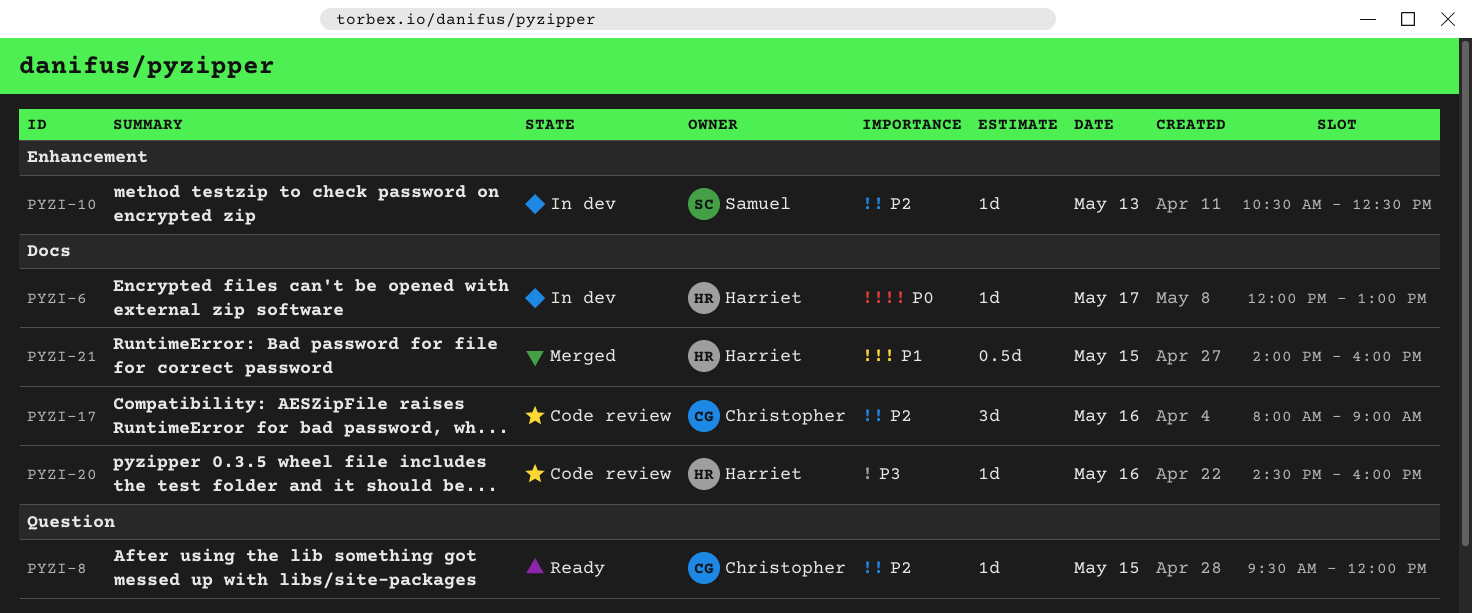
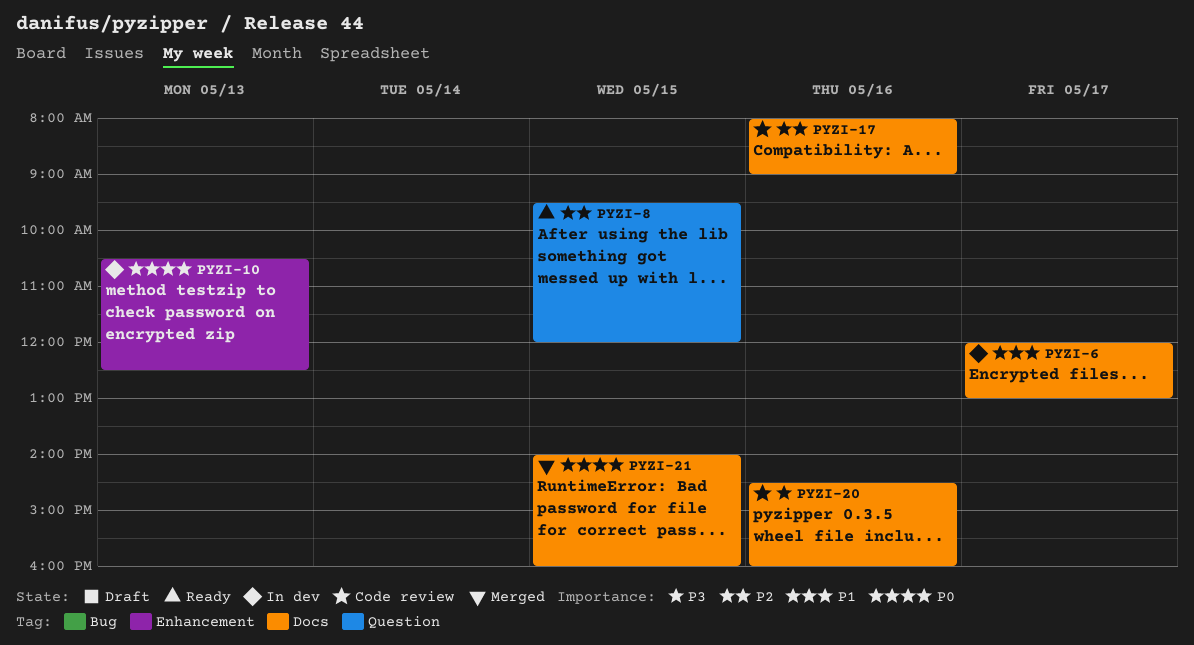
PYZI-6, priority: P0 -> P1
PYZI-10, priority: P2 -> P0
PYZI-21, priority: P1 -> P0

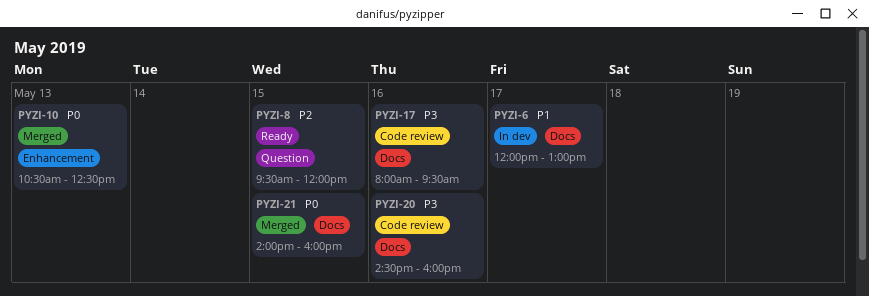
PYZI-10, status: In dev -> Merged
PYZI-17, priority: P2 -> P3
PYZI-17, ends: 09:00 -> 09:30

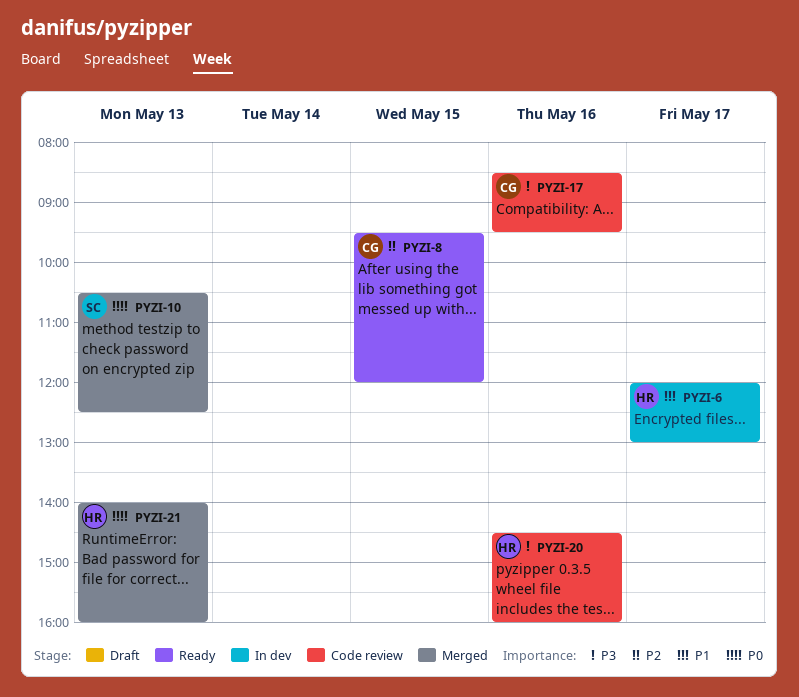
PYZI-17, begins: 08:00 -> 08:30
PYZI-21, day: May 15 -> May 13

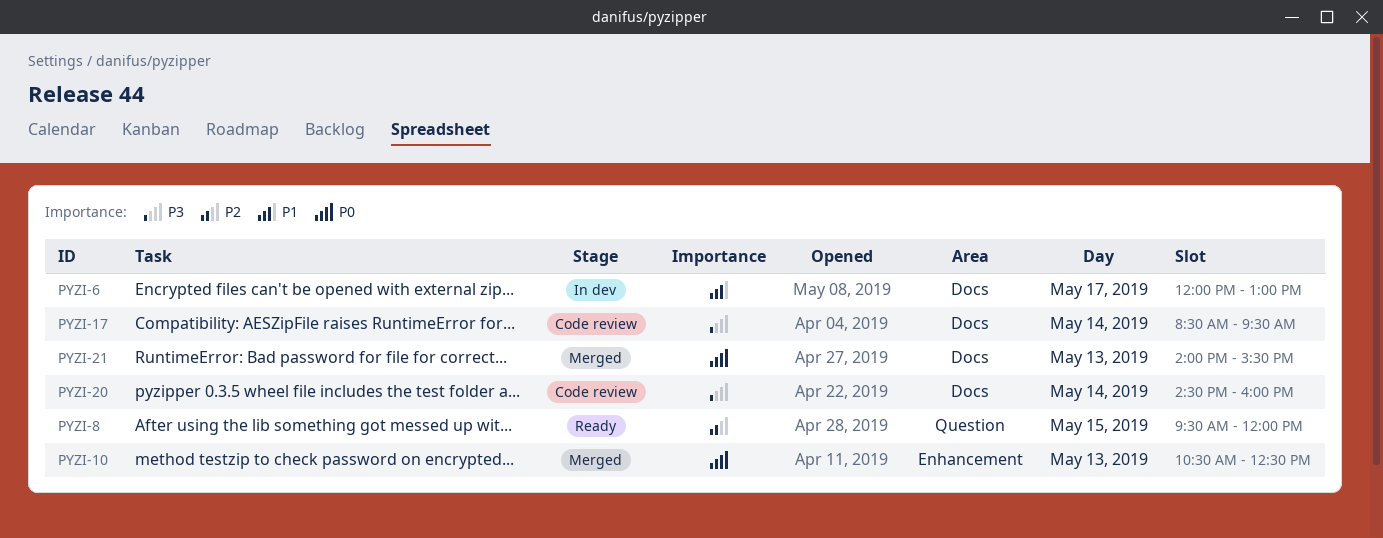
PYZI-17, day: May 16 -> May 14
PYZI-20, day: May 16 -> May 14
PYZI-21, ends: 16:00 -> 15:30

